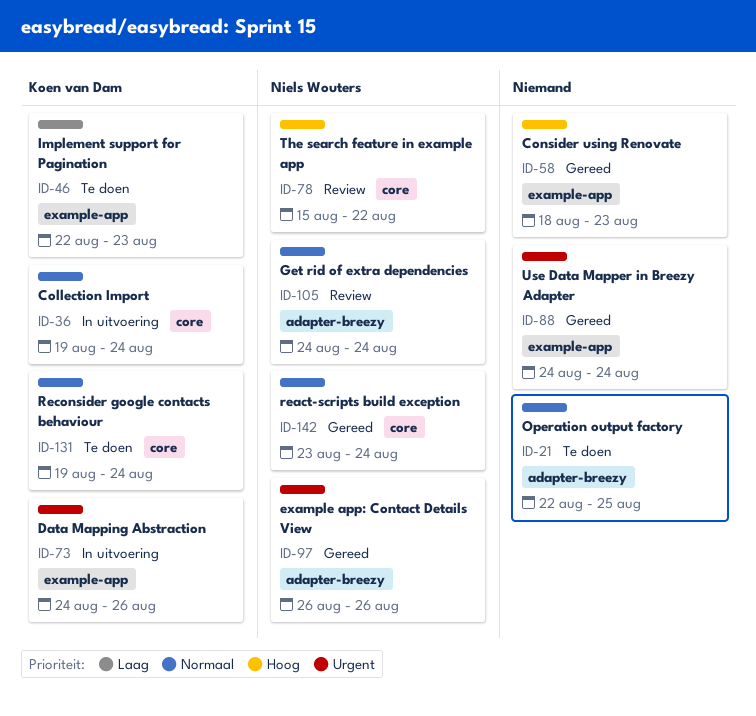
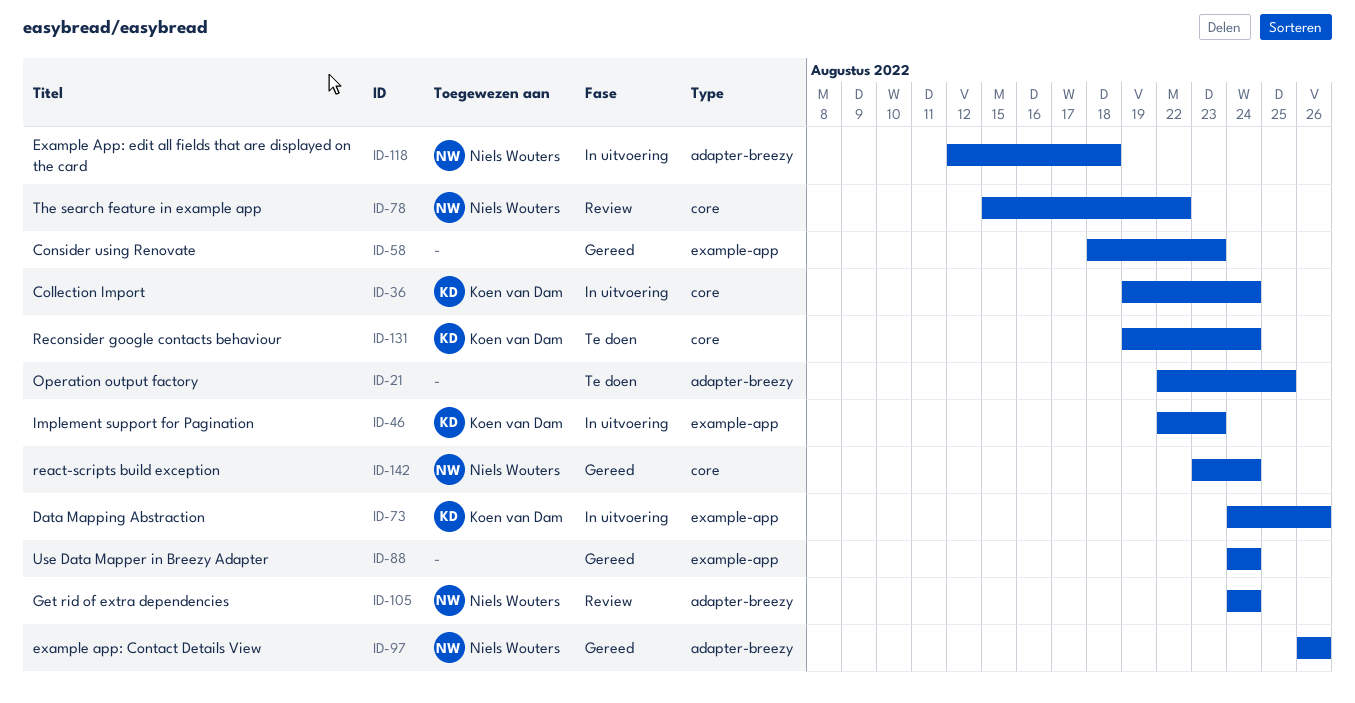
ID-46, status: Te doen -> In uitvoering
ID-118: none -> present

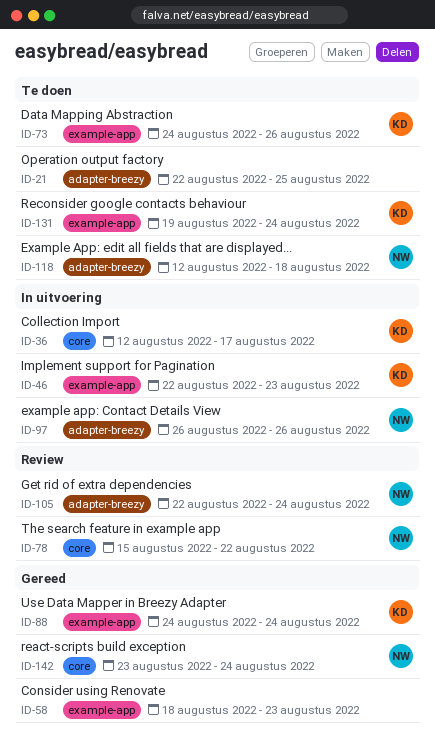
ID-36, start: Aug 19 -> Aug 12
ID-36, due: Aug 24 -> Aug 17
ID-73, status: In uitvoering -> Te doen
ID-88, owner: none -> Koen van Dam
ID-97, status: Gereed -> In uitvoering
ID-105, start: Aug 24 -> Aug 22
ID-118, status: In uitvoering -> Te doen
ID-131, label: core -> example-app

